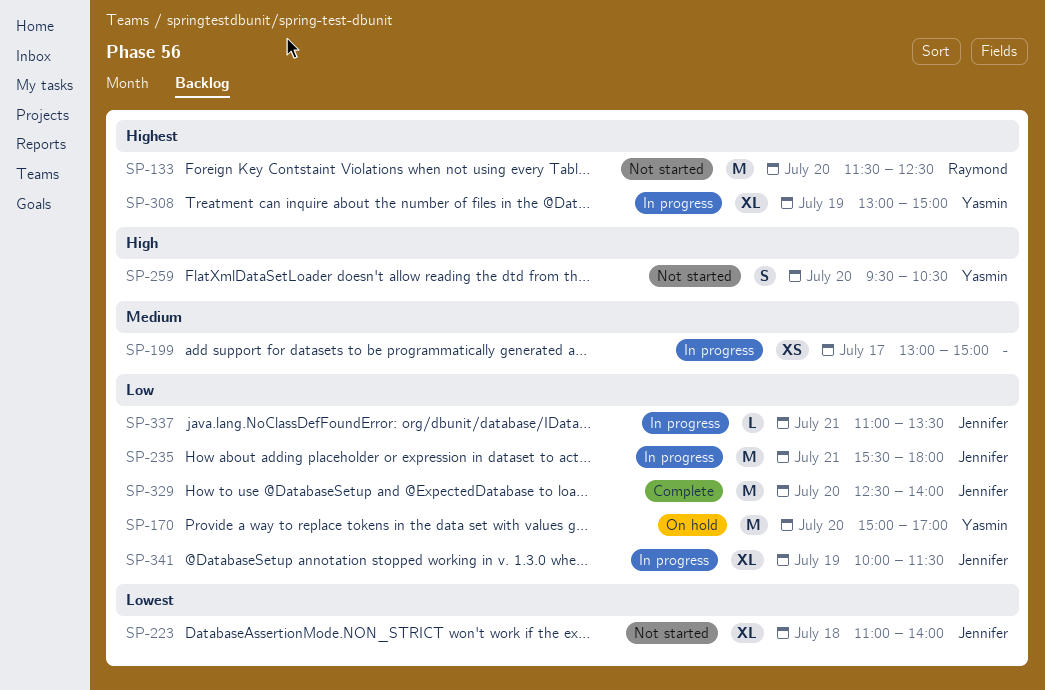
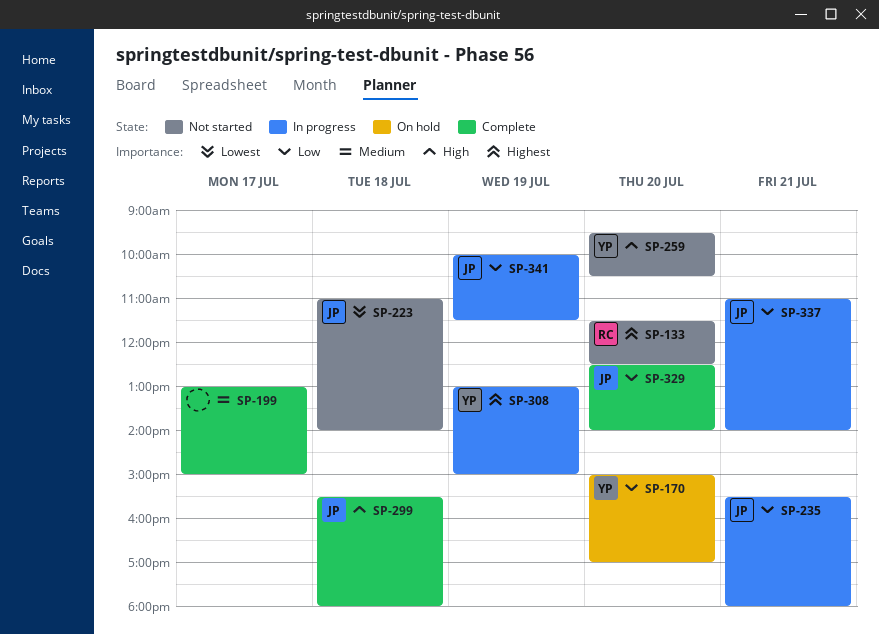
SP-199, status: In progress -> Complete
SP-299: none -> present
SP-337, ends: 13:30 -> 14:00

